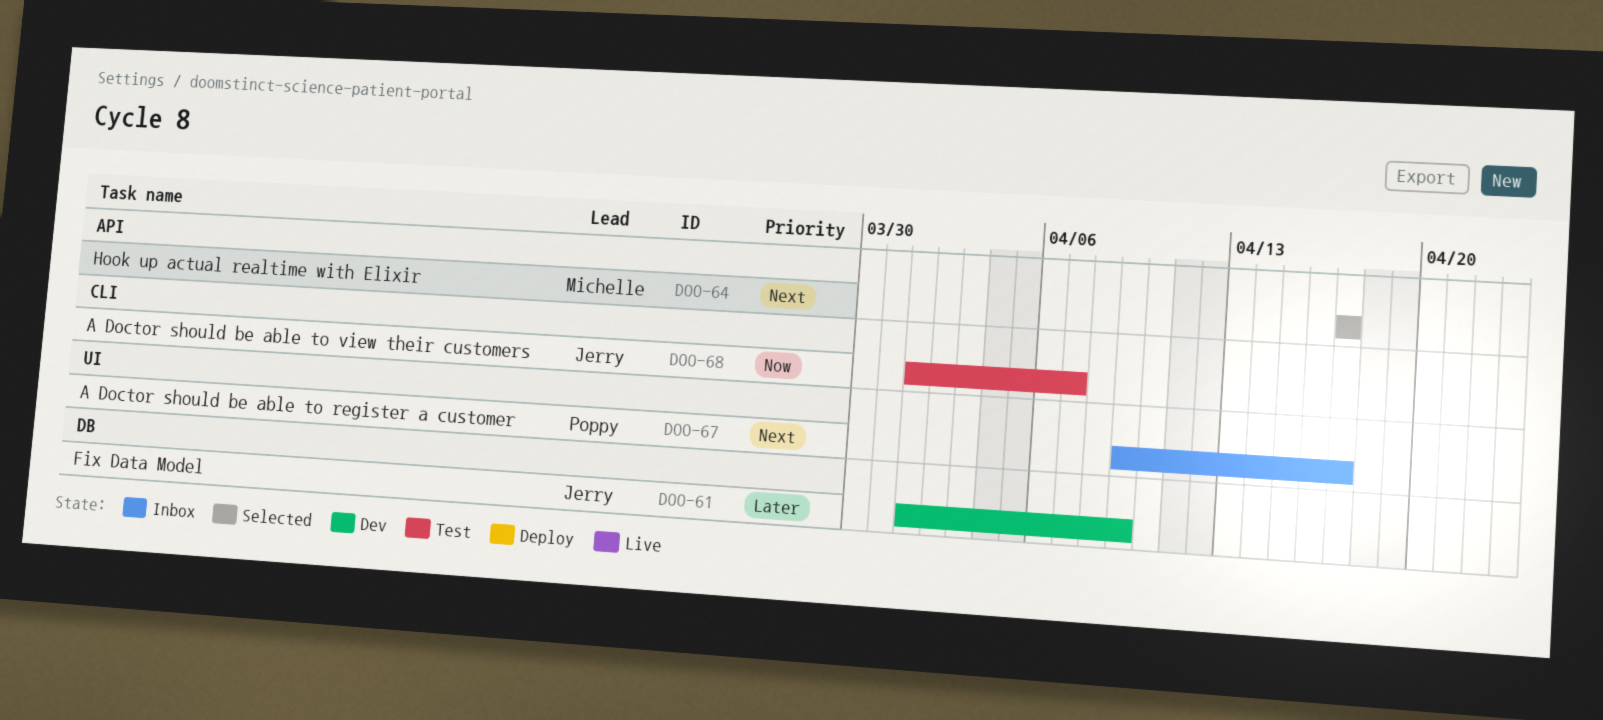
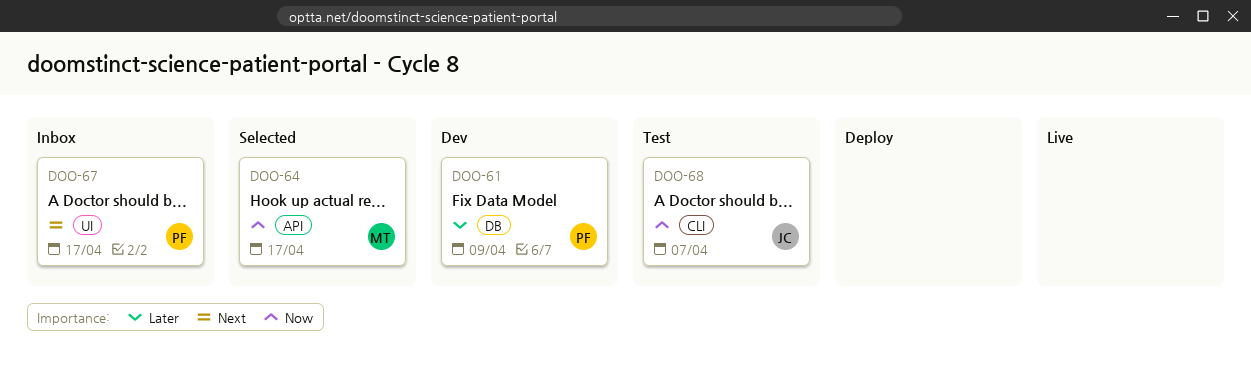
DOO-61, owner: Jerry -> Poppy
DOO-64, priority: Next -> Now

